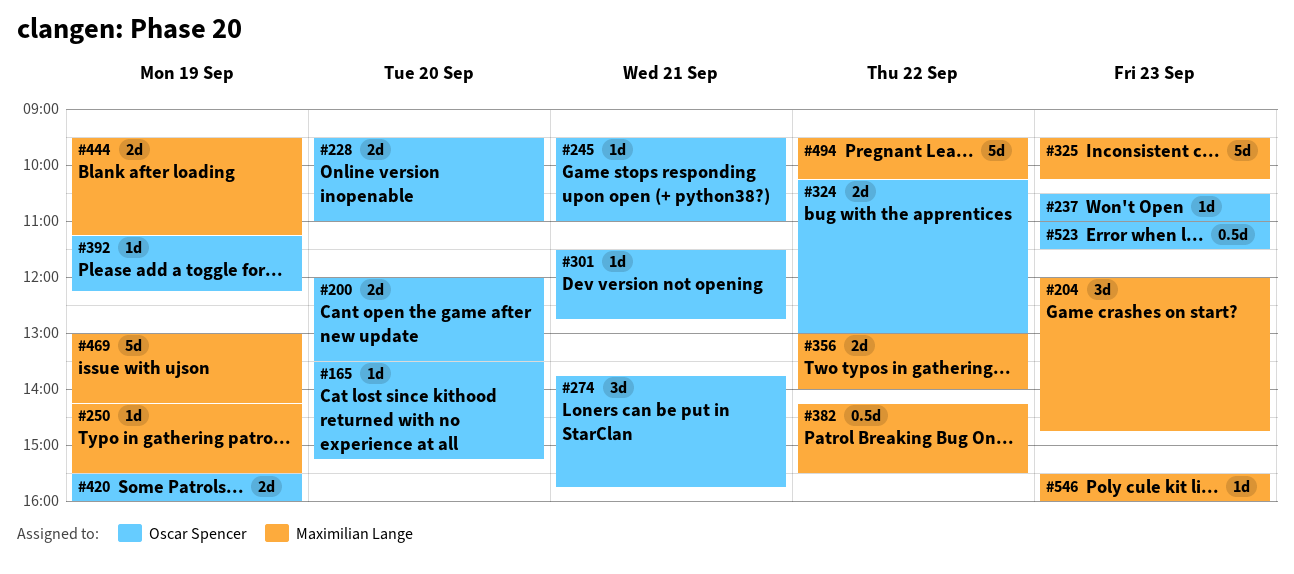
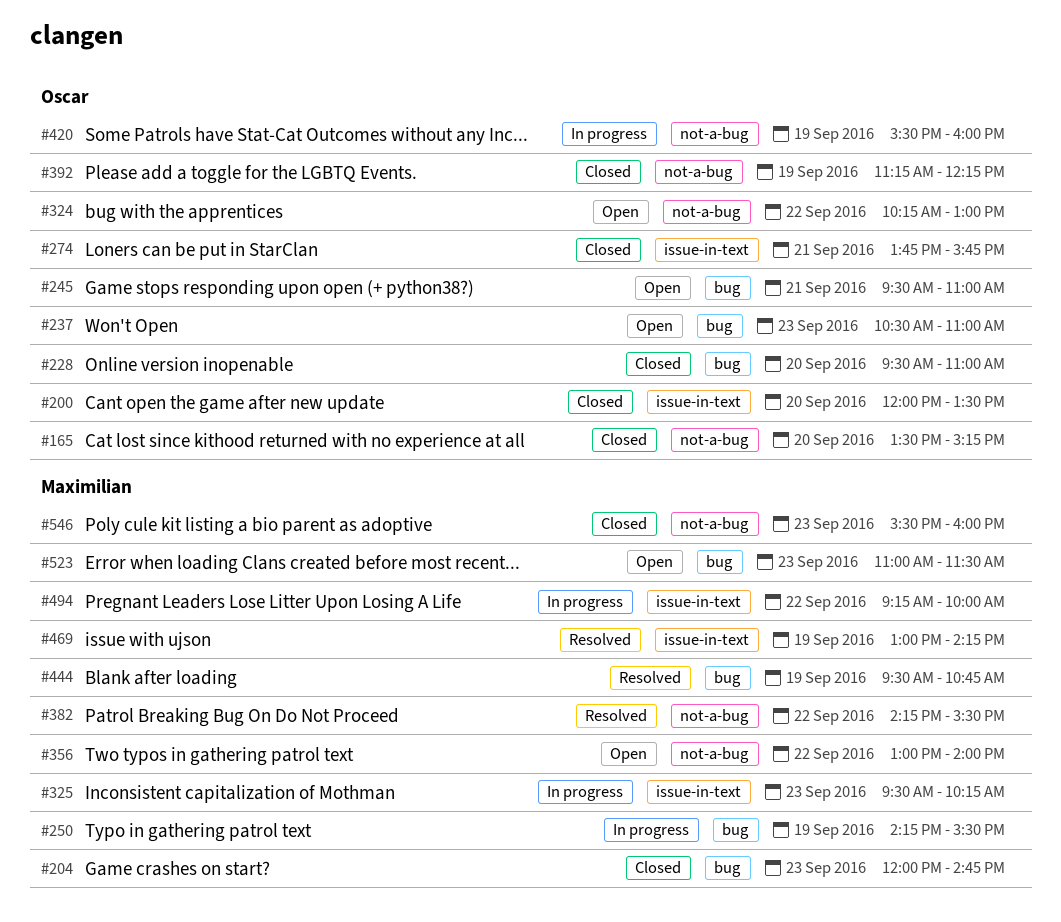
#301: present -> none
#444, ends: 11:15 -> 10:45
#494, begins: 09:30 -> 09:15
#494, ends: 10:15 -> 10:00
#523, owner: Oscar Spencer -> Maximilian Lange

